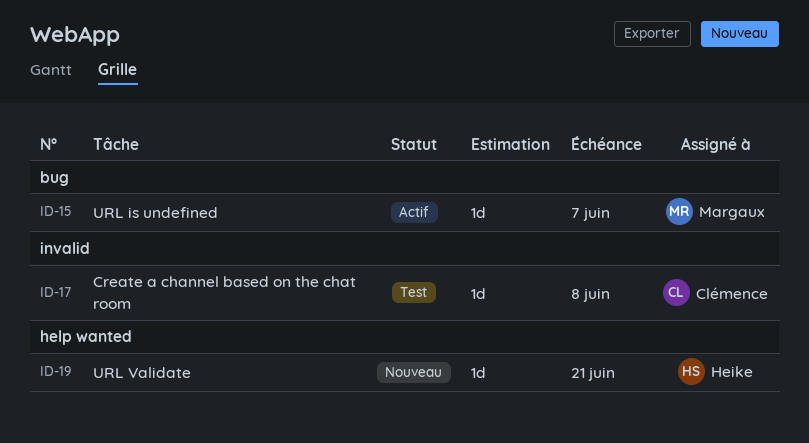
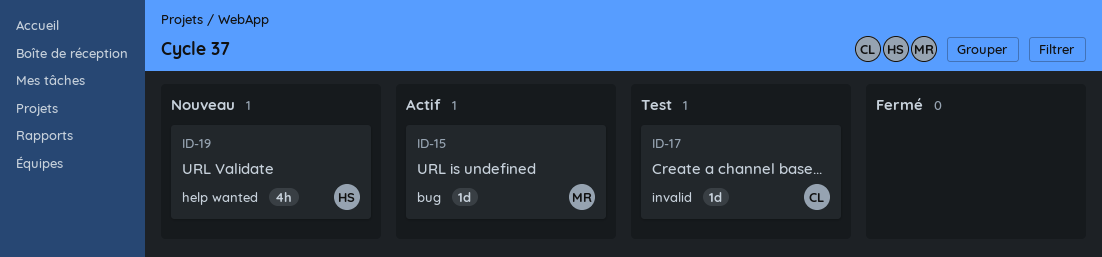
ID-19, estimate: 1d -> 4h

